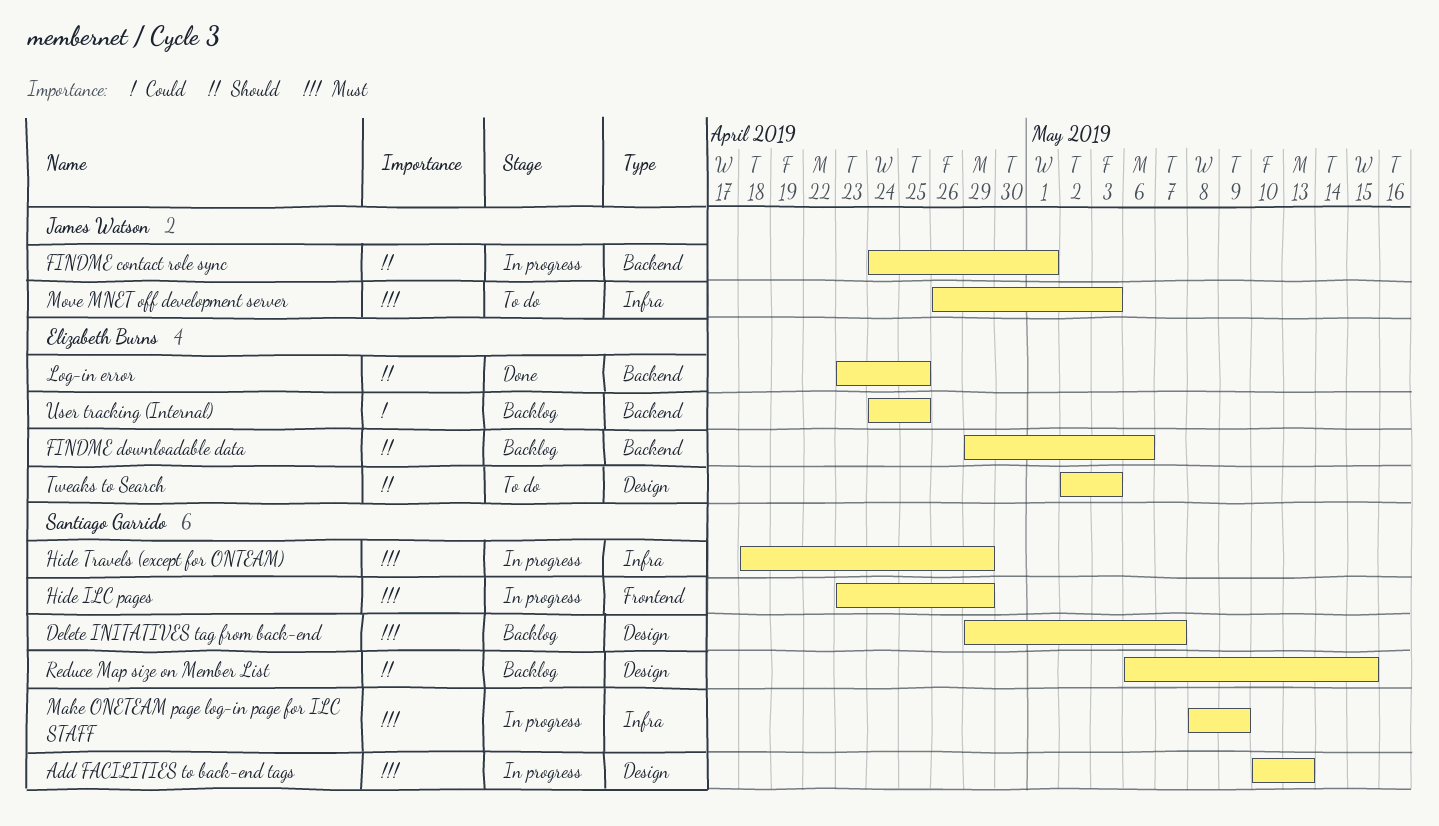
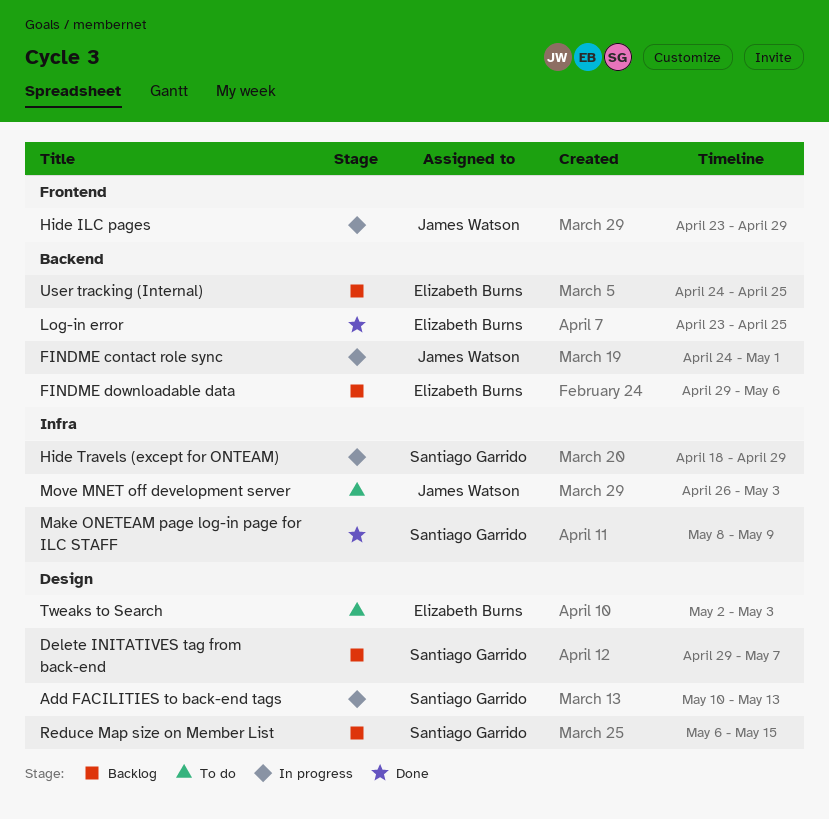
Hide ILC pages, owner: Santiago Garrido -> James Watson
Make ONETEAM page log-in page for ILC STAFF, status: In progress -> Done

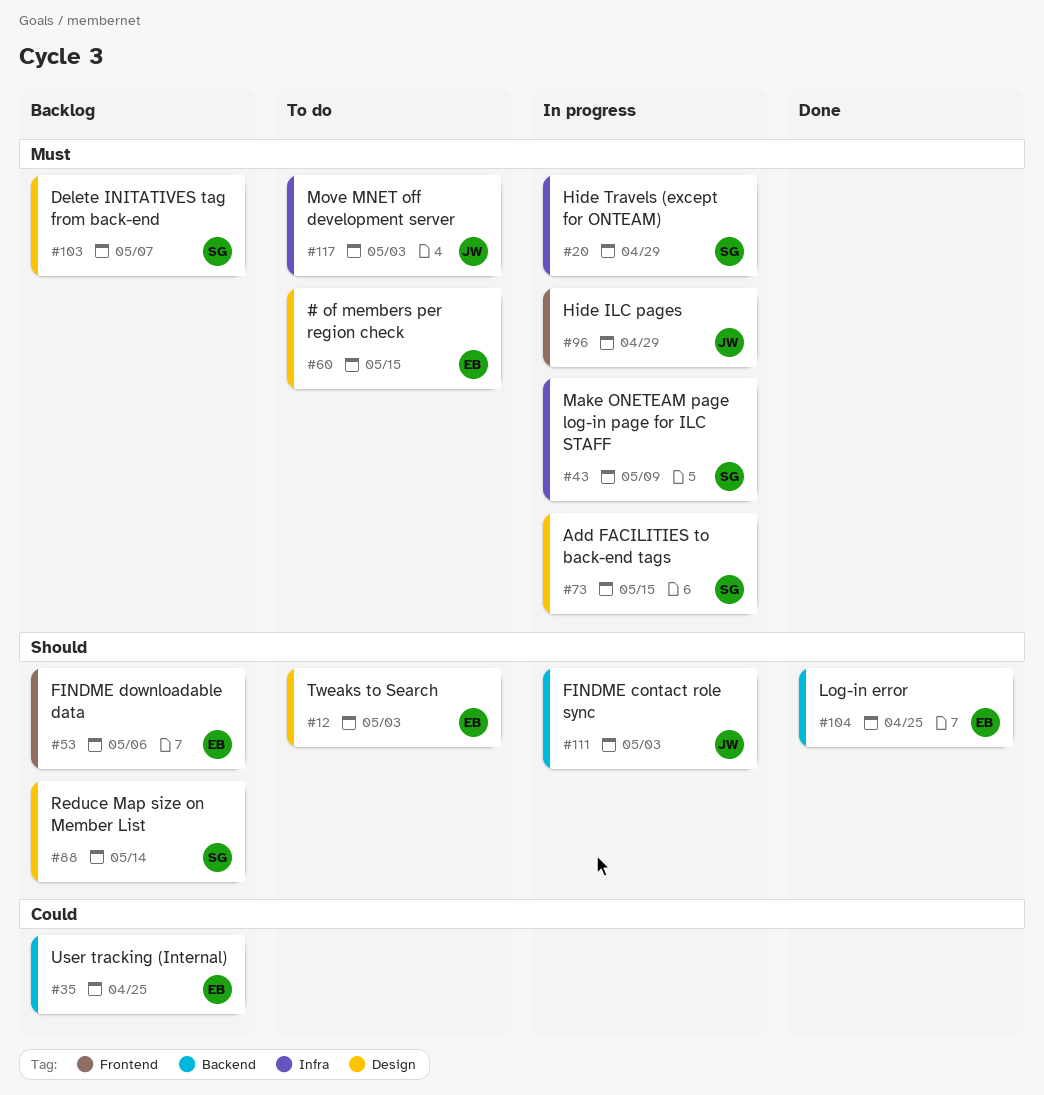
# of members per region check: none -> present
Add FACILITIES to back-end tags, due: May 13 -> May 15
FINDME contact role sync, due: May 1 -> May 3
FINDME downloadable data, label: Backend -> Frontend
Make ONETEAM page log-in page for ILC STAFF, status: Done -> In progress
Reduce Map size on Member List, due: May 15 -> May 14

